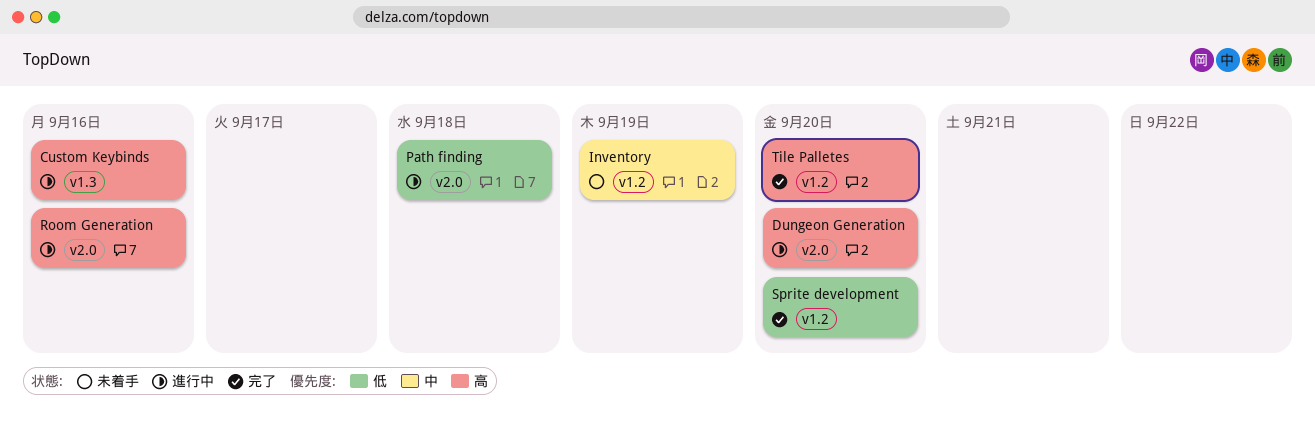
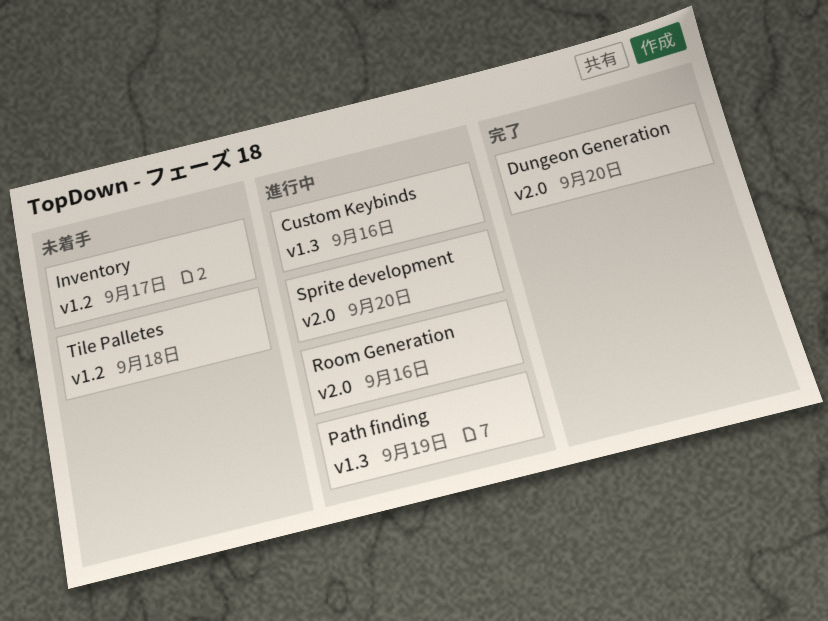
Dungeon Generation, status: 進行中 -> 完了
Inventory, due: Sep 19 -> Sep 17
Path finding, label: v2.0 -> v1.3
Path finding, due: Sep 18 -> Sep 19
Sprite development, status: 完了 -> 進行中
Sprite development, label: v1.2 -> v2.0
Tile Palletes, status: 完了 -> 未着手
Tile Palletes, due: Sep 20 -> Sep 18

